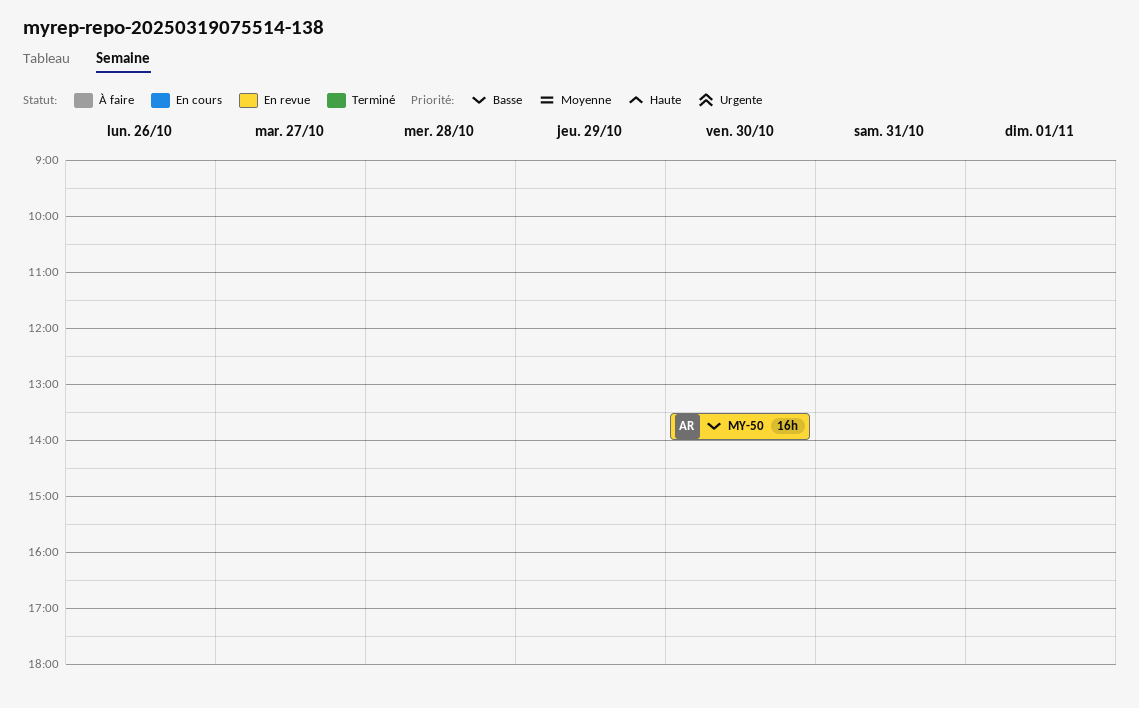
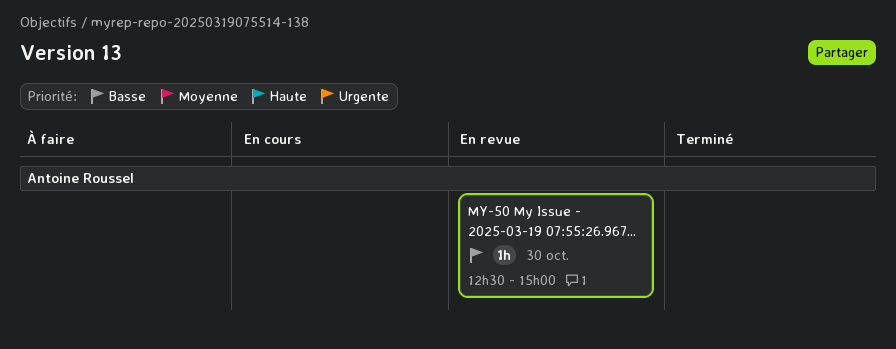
MY-50, estimate: 16h -> 1h
MY-50, begins: 13:30 -> 12:30
MY-50, ends: 14:00 -> 15:00

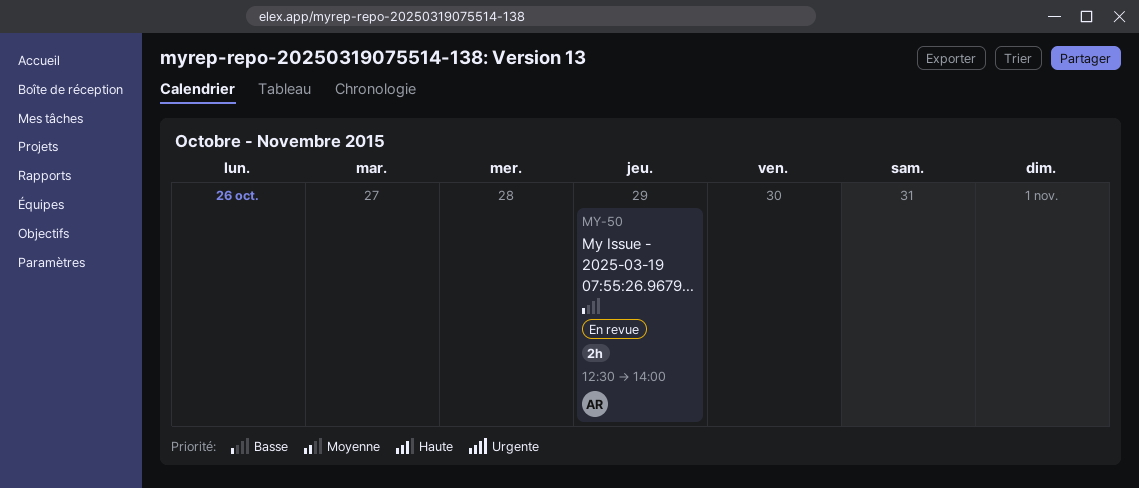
MY-50, estimate: 1h -> 2h
MY-50, day: Oct 30 -> Oct 29
MY-50, ends: 15:00 -> 14:00

